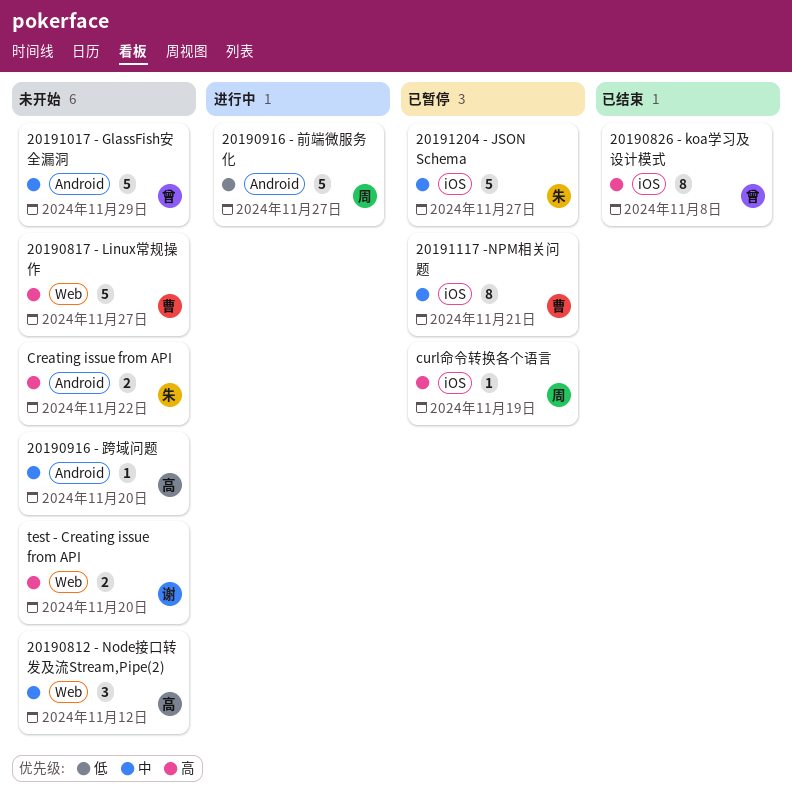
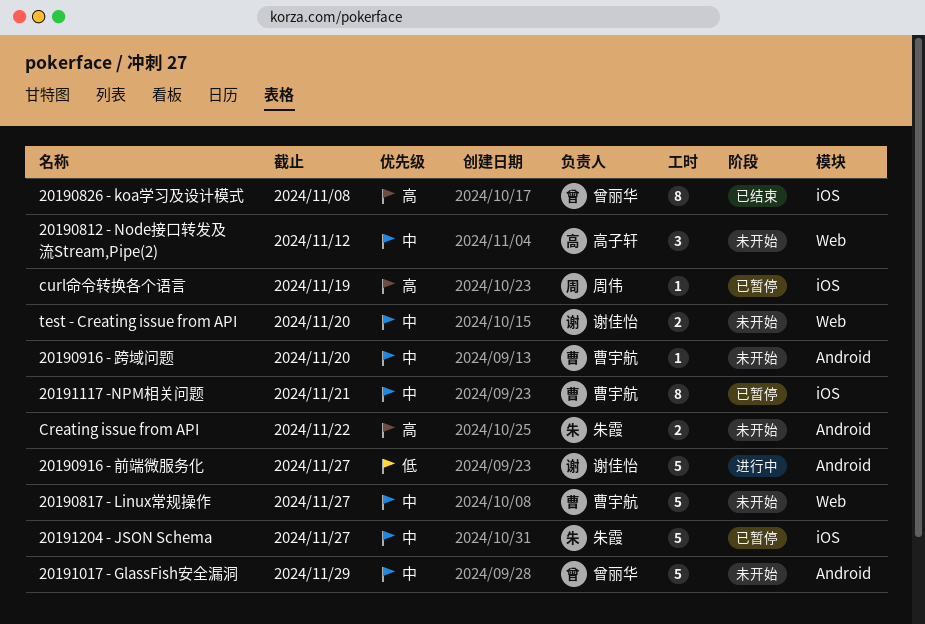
20190817 - Linux常规操作, priority: 高 -> 中
20190916 - 前端微服务化, owner: 周伟 -> 谢佳怡
20190916 - 跨域问题, owner: 高子轩 -> 曹宇航
test - Creating issue from API, priority: 高 -> 中

